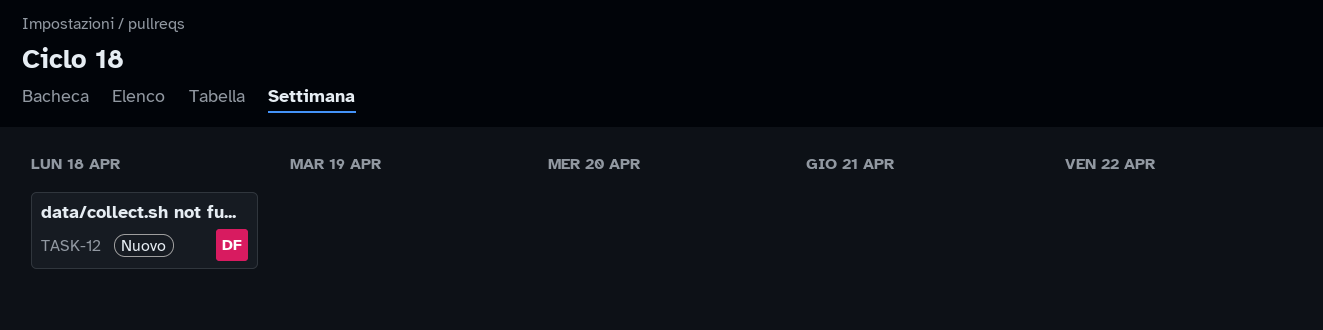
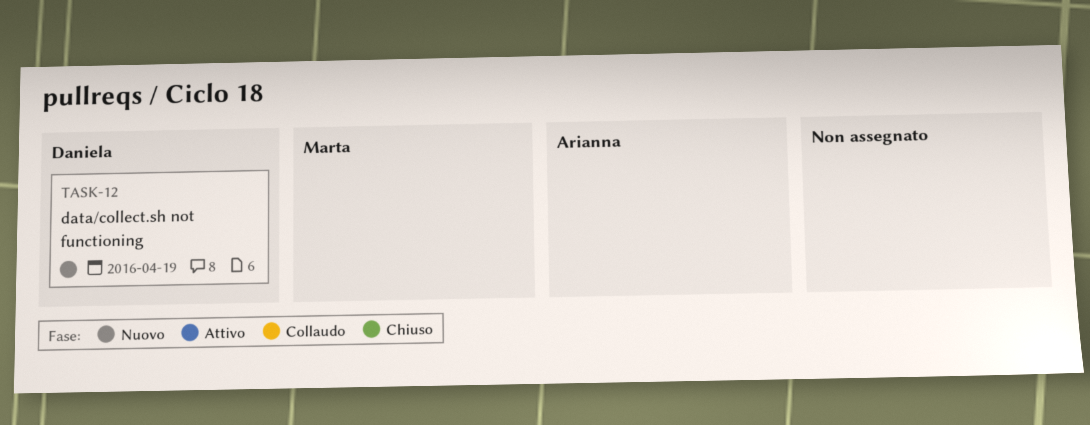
TASK-12, due: Apr 18 -> Apr 19

